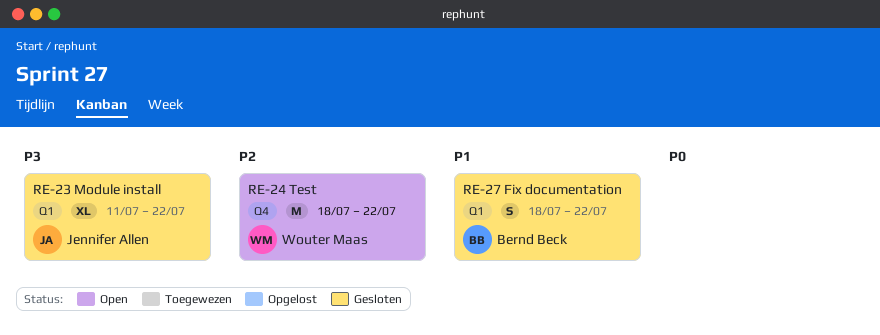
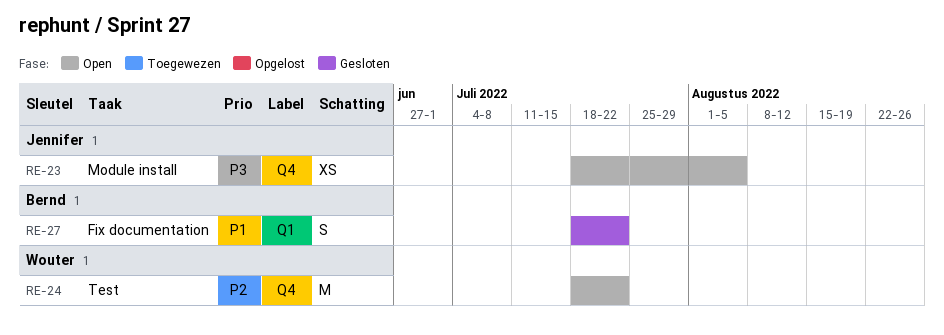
RE-23, status: Gesloten -> Open
RE-23, label: Q1 -> Q4
RE-23, estimate: XL -> XS
RE-23, start: Jul 11 -> Jul 18
RE-23, due: Jul 22 -> Aug 5

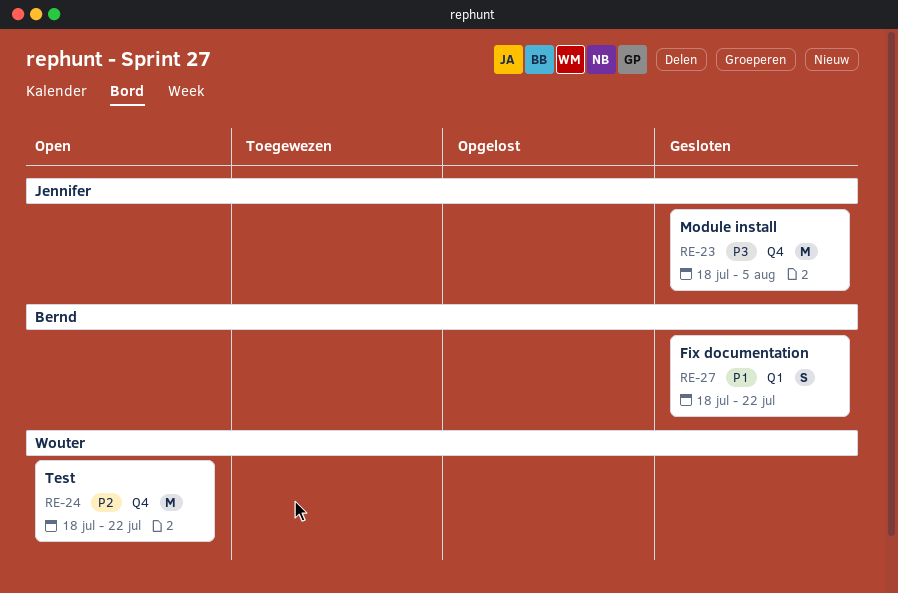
RE-23, status: Open -> Gesloten
RE-23, estimate: XS -> M

